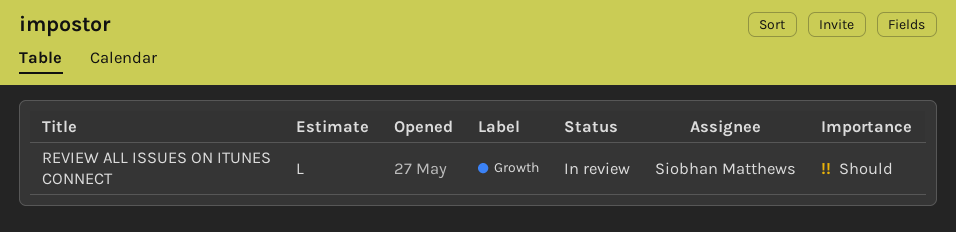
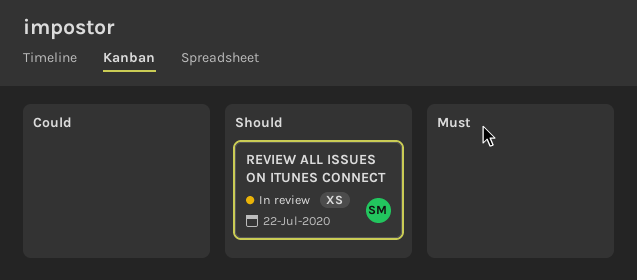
REVIEW ALL ISSUES ON ITUNES CONNECT, estimate: L -> XS

